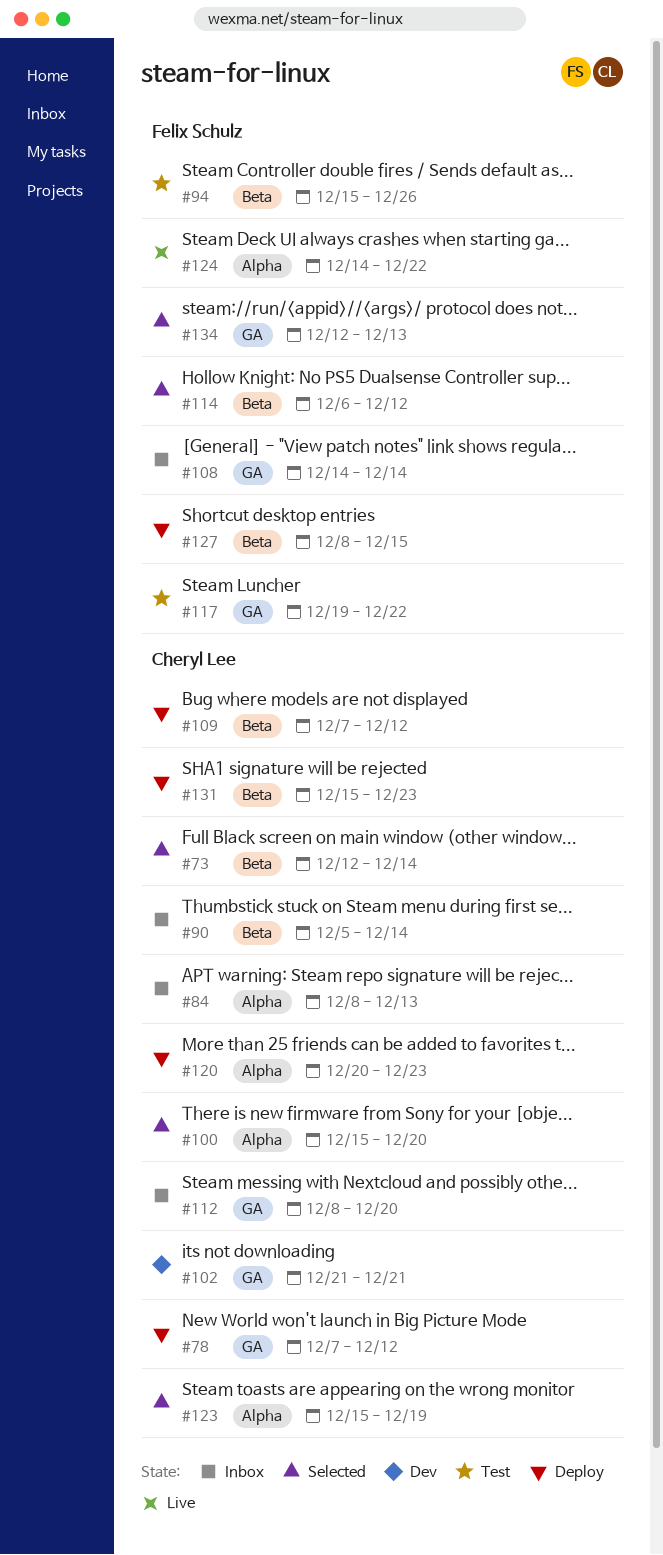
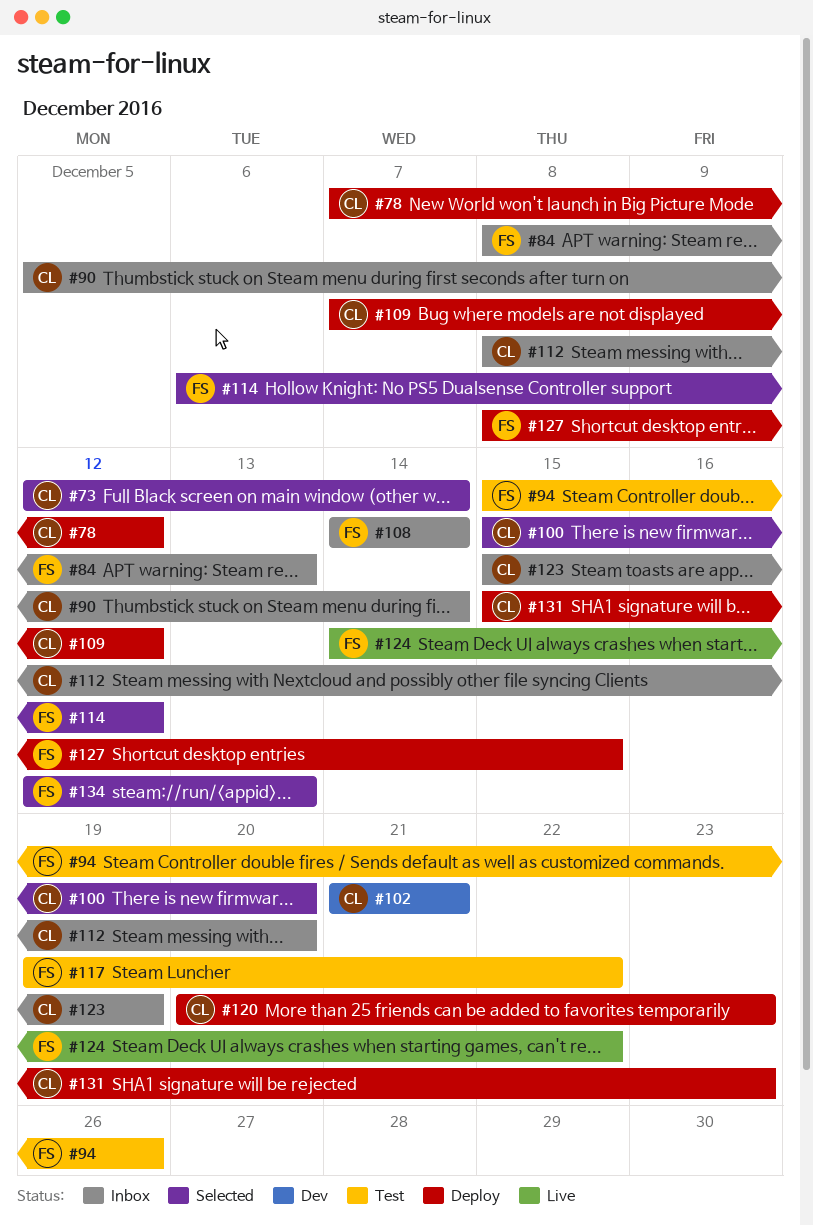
#84, owner: Cheryl Lee -> Felix Schulz
#123, status: Selected -> Inbox

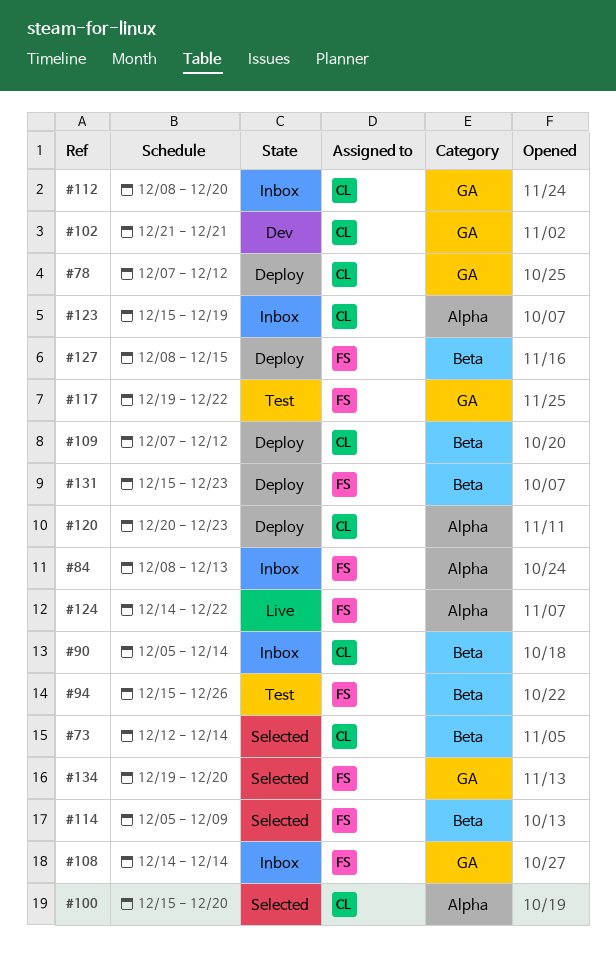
#114, start: Dec 6 -> Dec 5
#114, due: Dec 12 -> Dec 9
#131, owner: CL -> FS
#134, start: Dec 12 -> Dec 19
#134, due: Dec 13 -> Dec 20

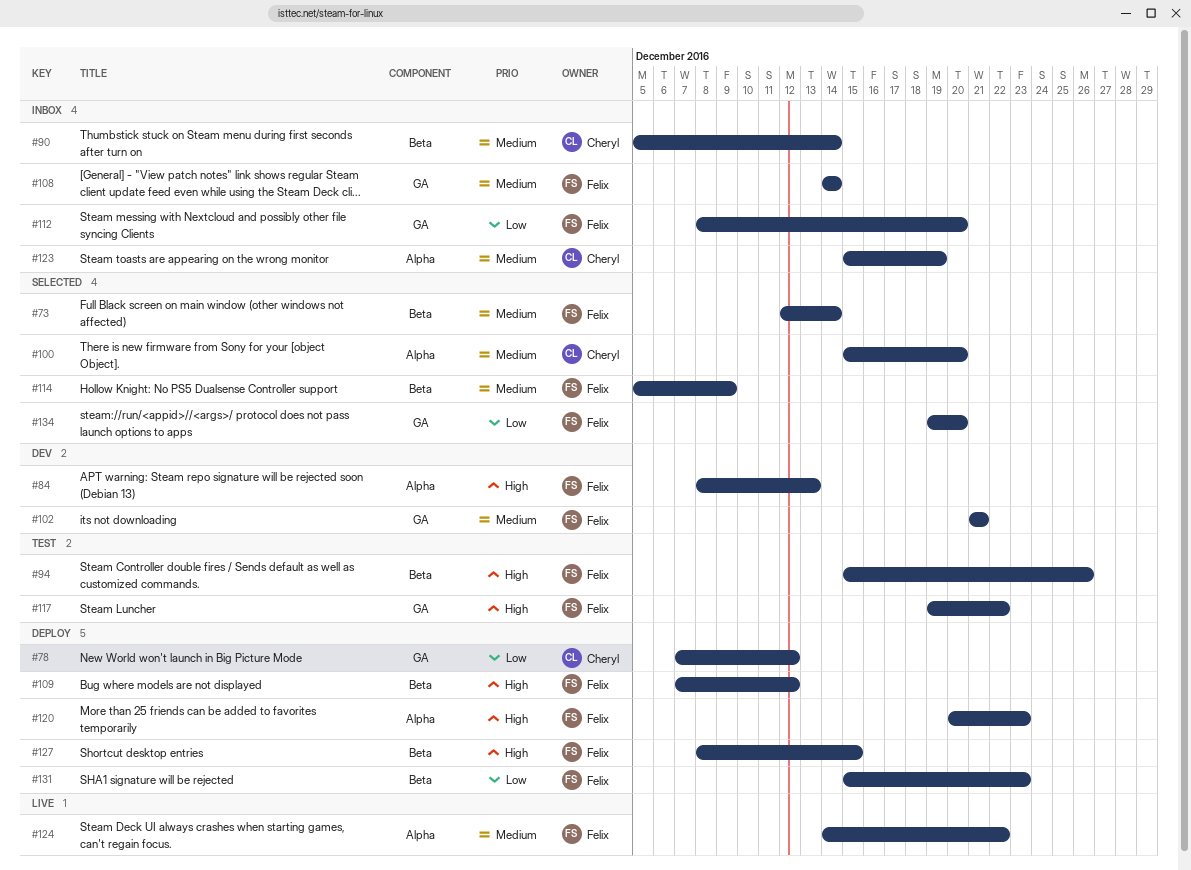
#73, owner: Cheryl -> Felix
#84, status: Inbox -> Dev
#102, owner: Cheryl -> Felix
#109, owner: Cheryl -> Felix
#112, owner: Cheryl -> Felix
#120, owner: Cheryl -> Felix

